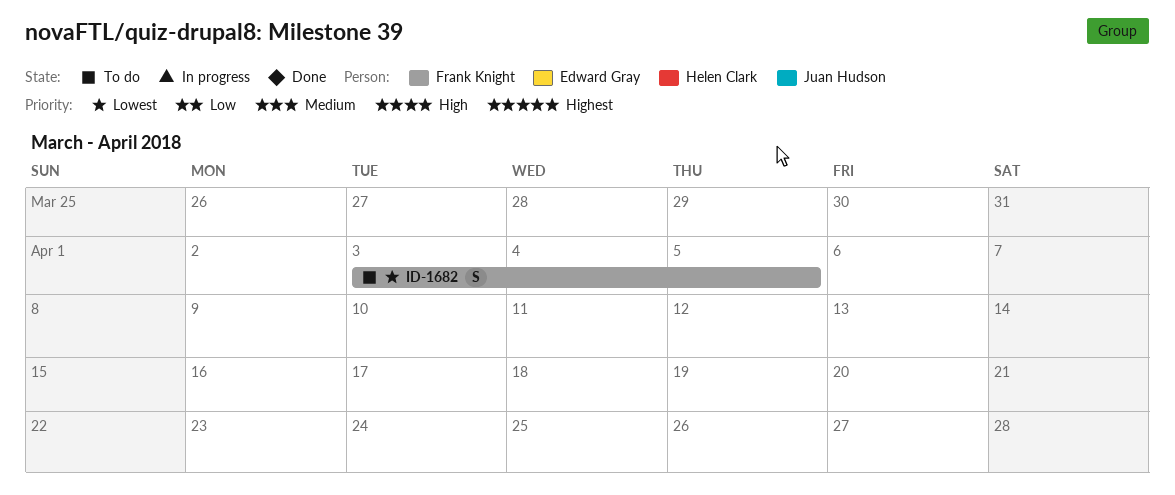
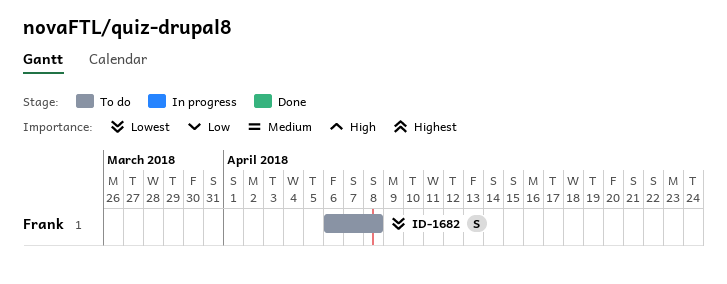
ID-1682, start: Apr 3 -> Apr 6
ID-1682, due: Apr 5 -> Apr 8

